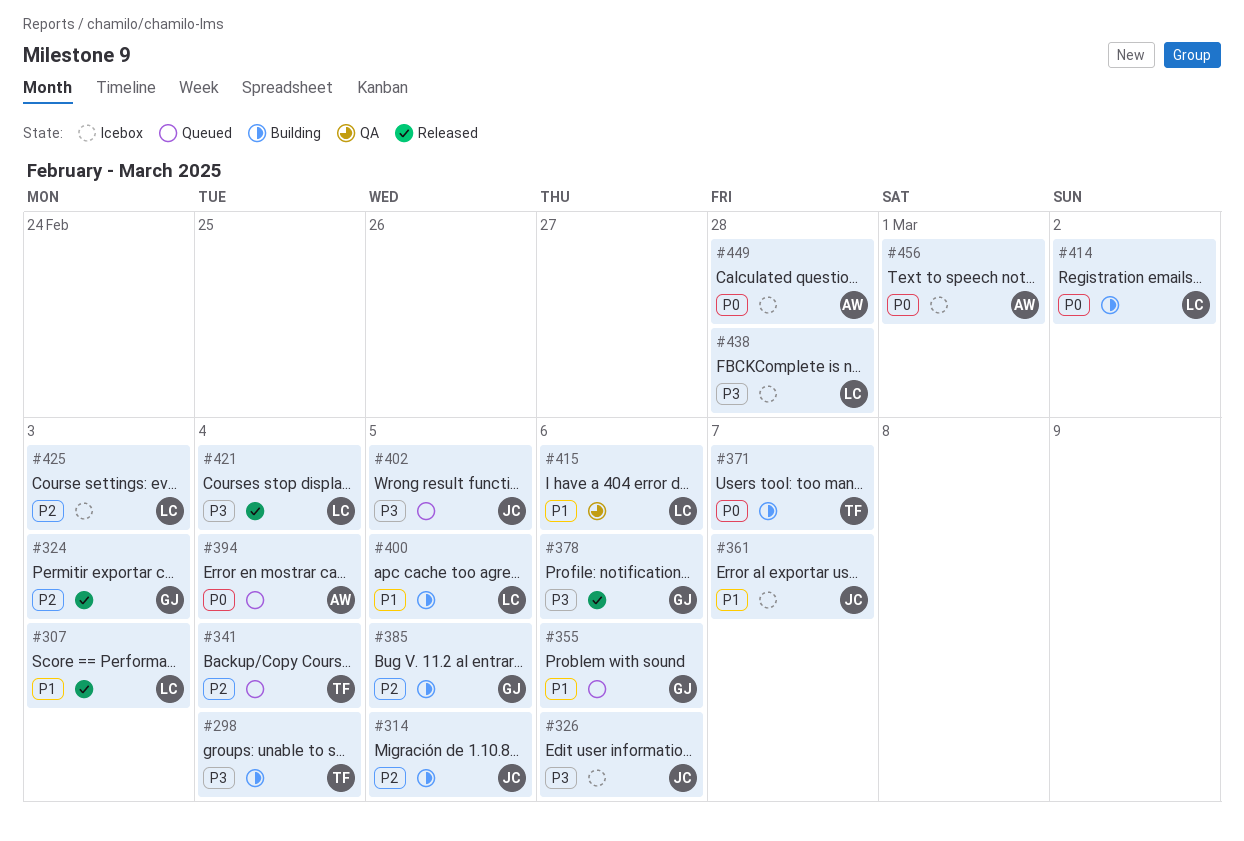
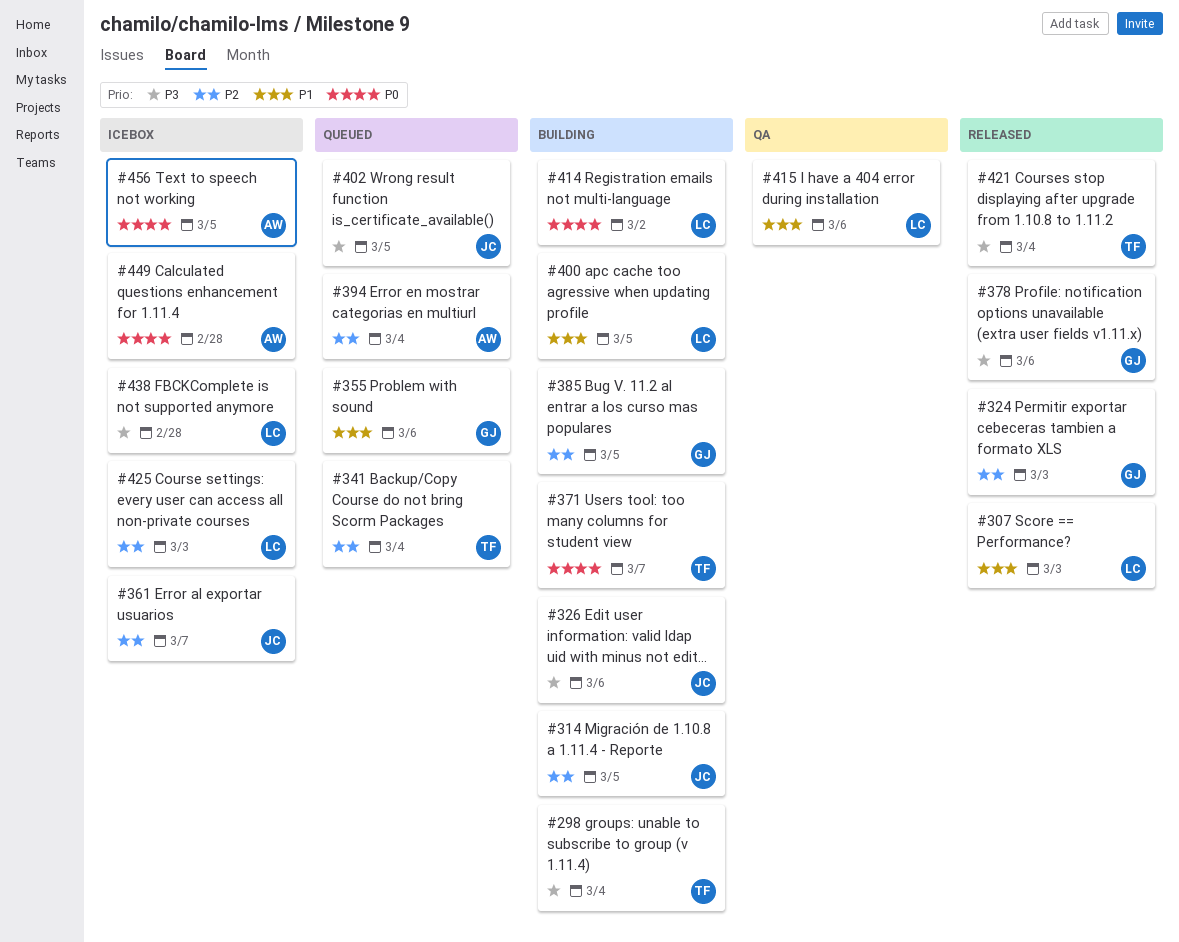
#326, status: Icebox -> Building
#361, priority: P1 -> P2
#394, priority: P0 -> P2
#421, owner: LC -> TF
#456, due: Mar 1 -> Mar 5

